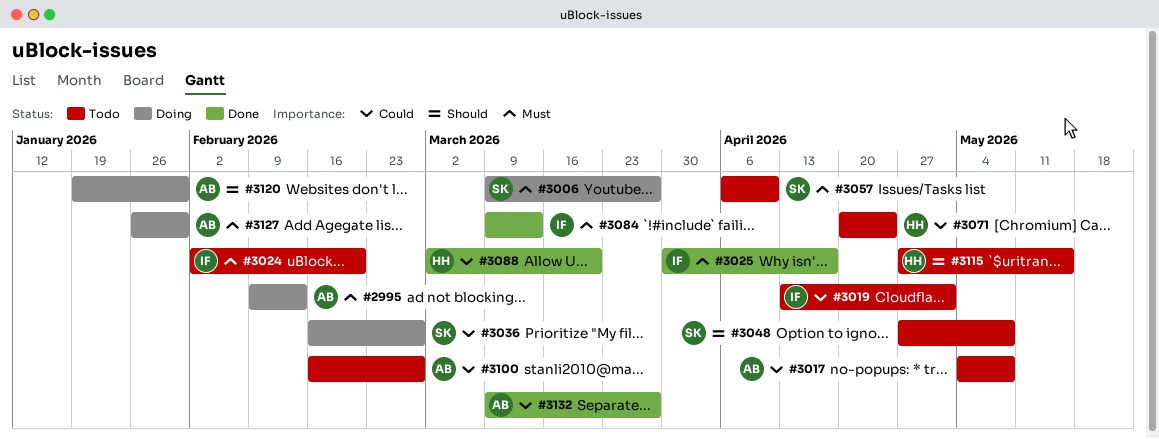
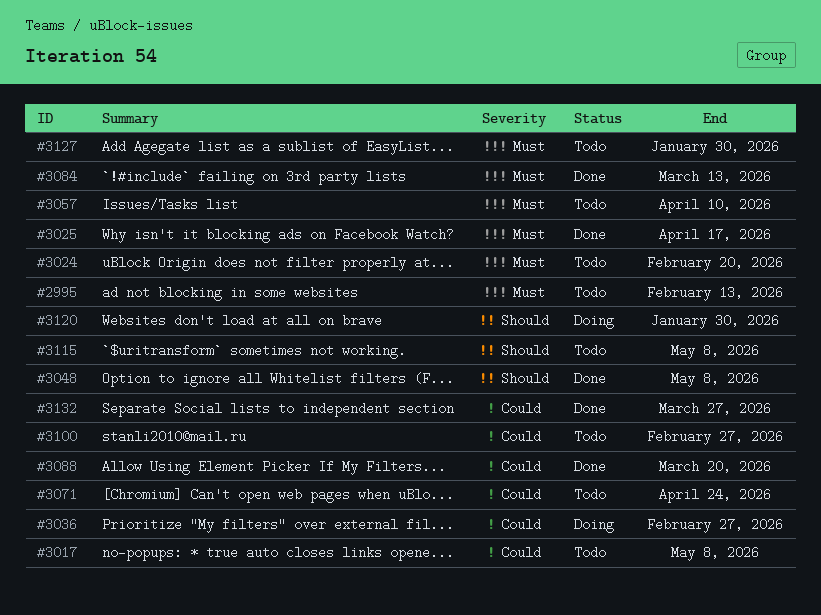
#2995, status: Doing -> Todo
#3006: present -> none
#3019: present -> none
#3048, status: Todo -> Done
#3115, due: May 15 -> May 8
#3127, status: Doing -> Todo

